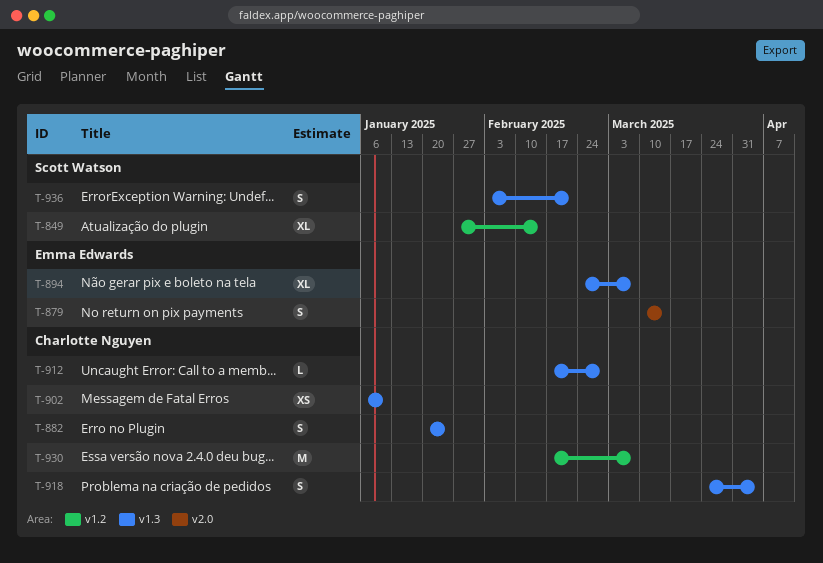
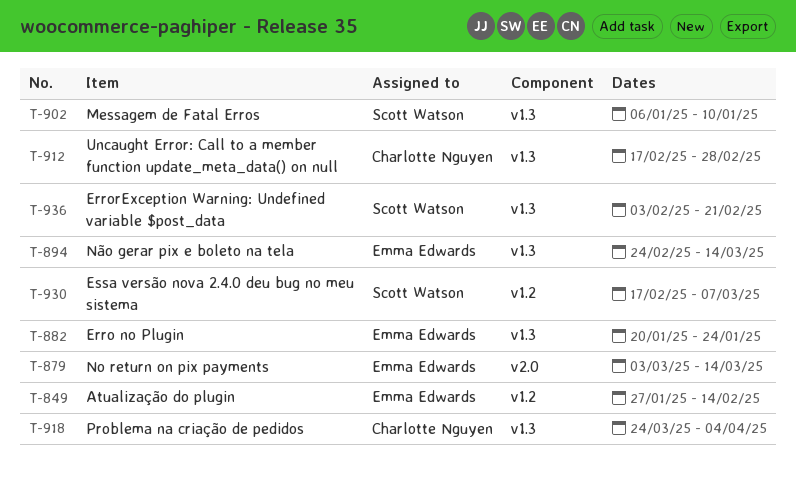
T-849, owner: Scott Watson -> Emma Edwards
T-879, start: Mar 10 -> Mar 3
T-882, owner: Charlotte Nguyen -> Emma Edwards
T-894, due: Mar 7 -> Mar 14
T-902, owner: Charlotte Nguyen -> Scott Watson
T-930, owner: Charlotte Nguyen -> Scott Watson

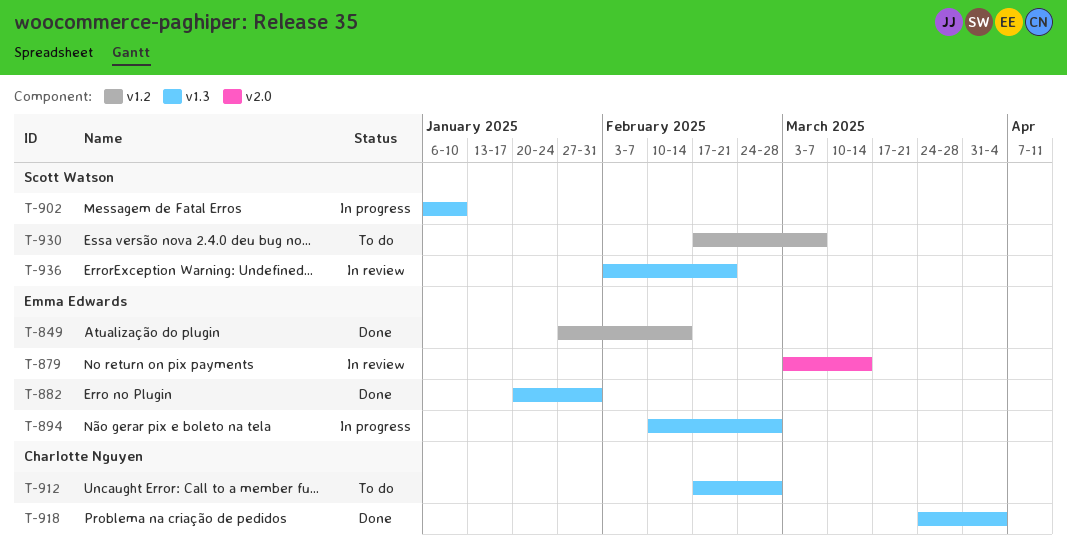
T-882, due: Jan 24 -> Jan 31
T-894, start: Feb 24 -> Feb 10
T-894, due: Mar 14 -> Feb 28

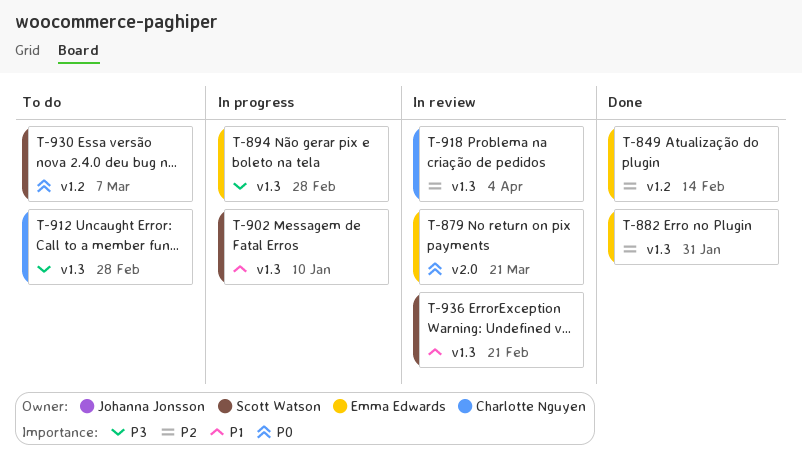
T-879, due: Mar 14 -> Mar 21
T-918, status: Done -> In review

